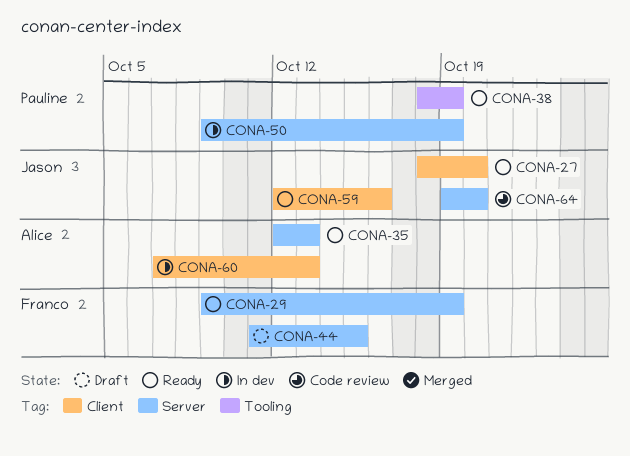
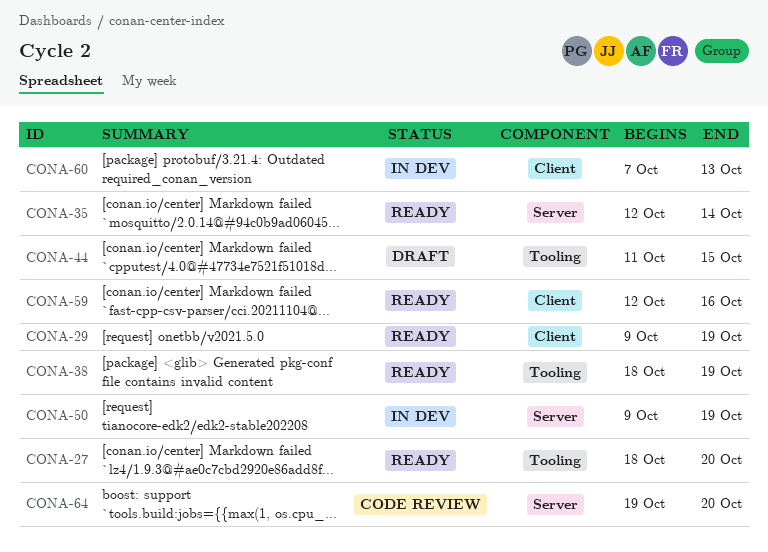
CONA-27, label: Client -> Tooling
CONA-29, label: Server -> Client
CONA-35, due: Oct 13 -> Oct 14
CONA-44, label: Server -> Tooling

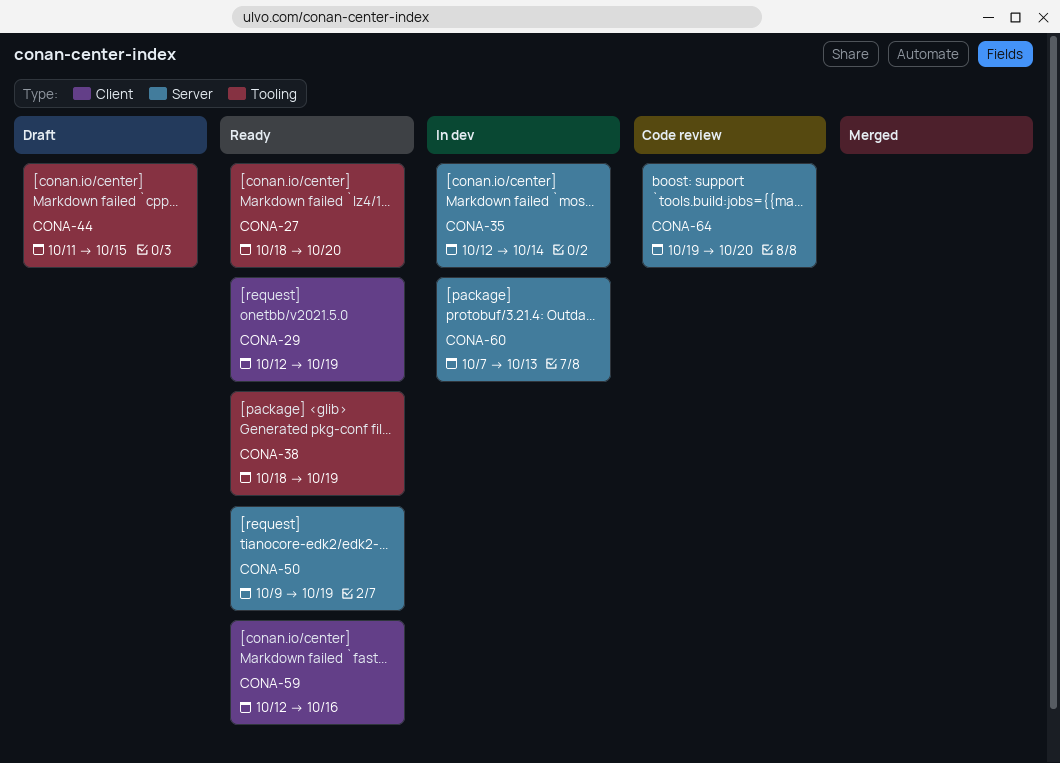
CONA-29, start: Oct 9 -> Oct 12
CONA-35, status: Ready -> In dev
CONA-50, status: In dev -> Ready
CONA-60, label: Client -> Server

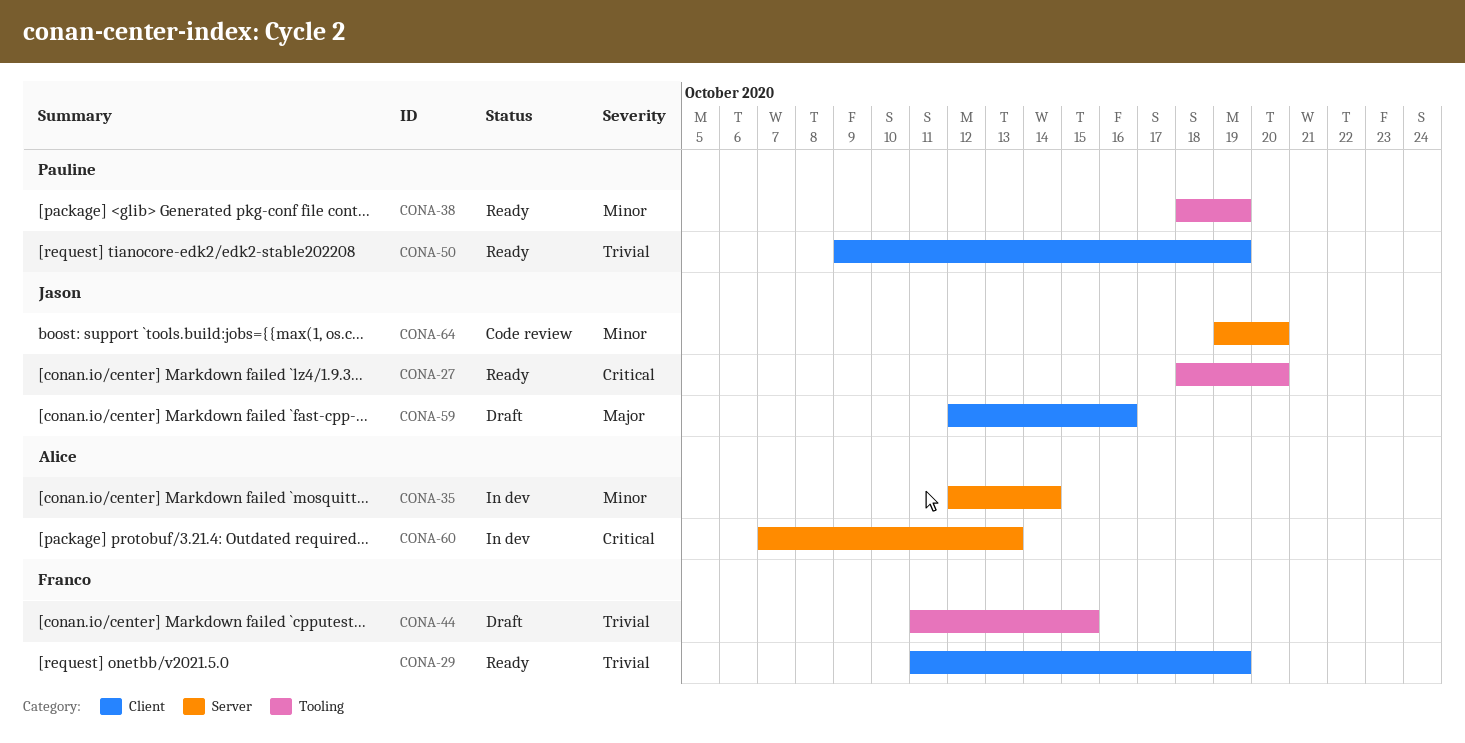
CONA-29, start: Oct 12 -> Oct 11
CONA-50, label: Server -> Client
CONA-59, status: Ready -> Draft

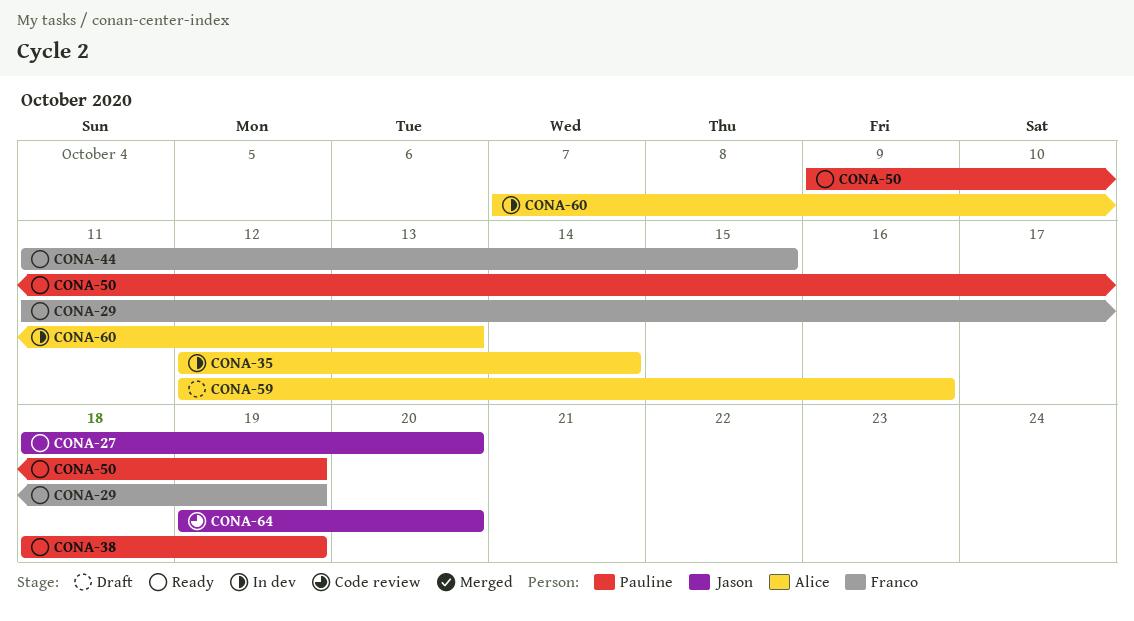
CONA-44, status: Draft -> Ready
CONA-59, owner: Jason -> Alice

